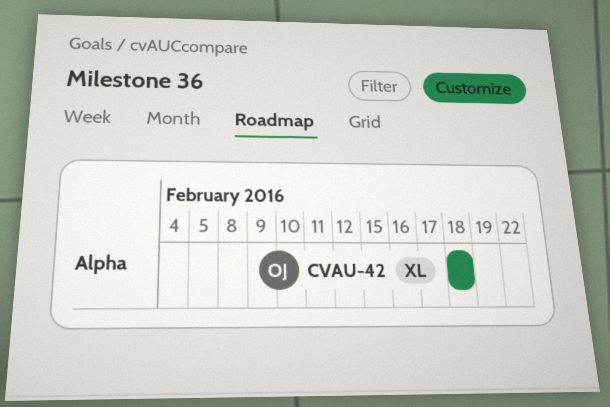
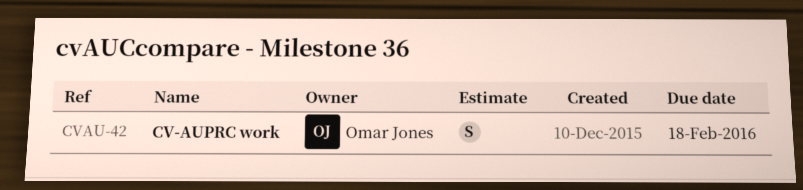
CVAU-42, estimate: XL -> S

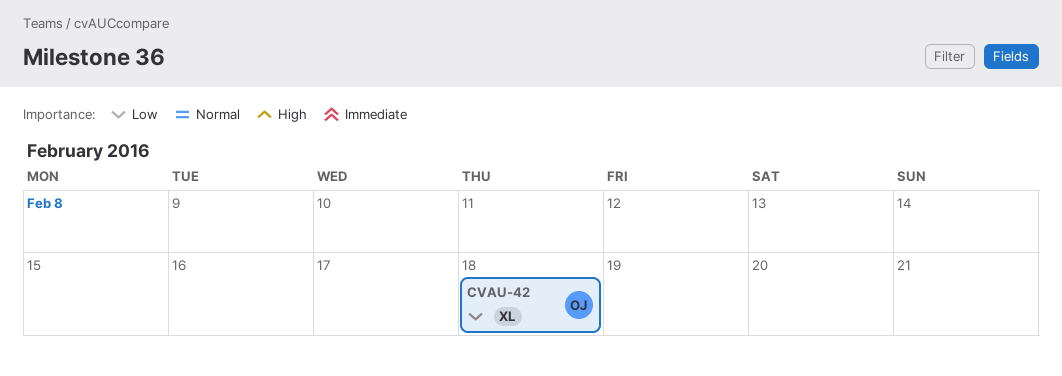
CVAU-42, estimate: S -> XL

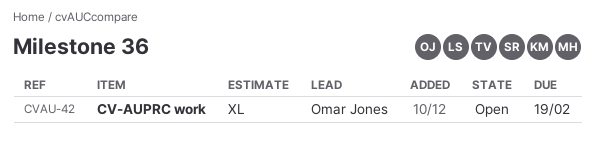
CVAU-42, due: Feb 18 -> Feb 19

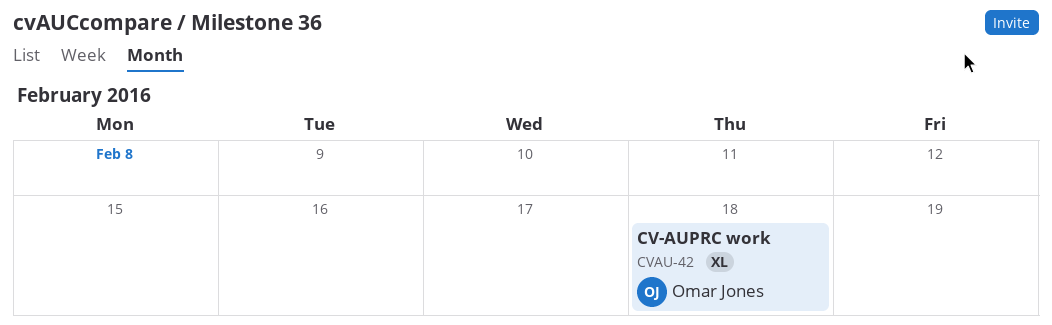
CVAU-42, due: Feb 19 -> Feb 18

